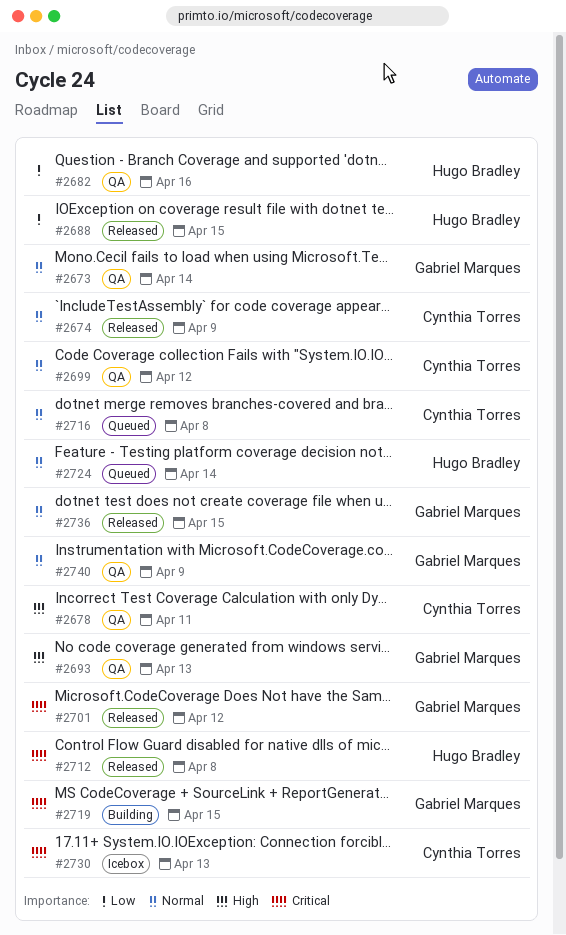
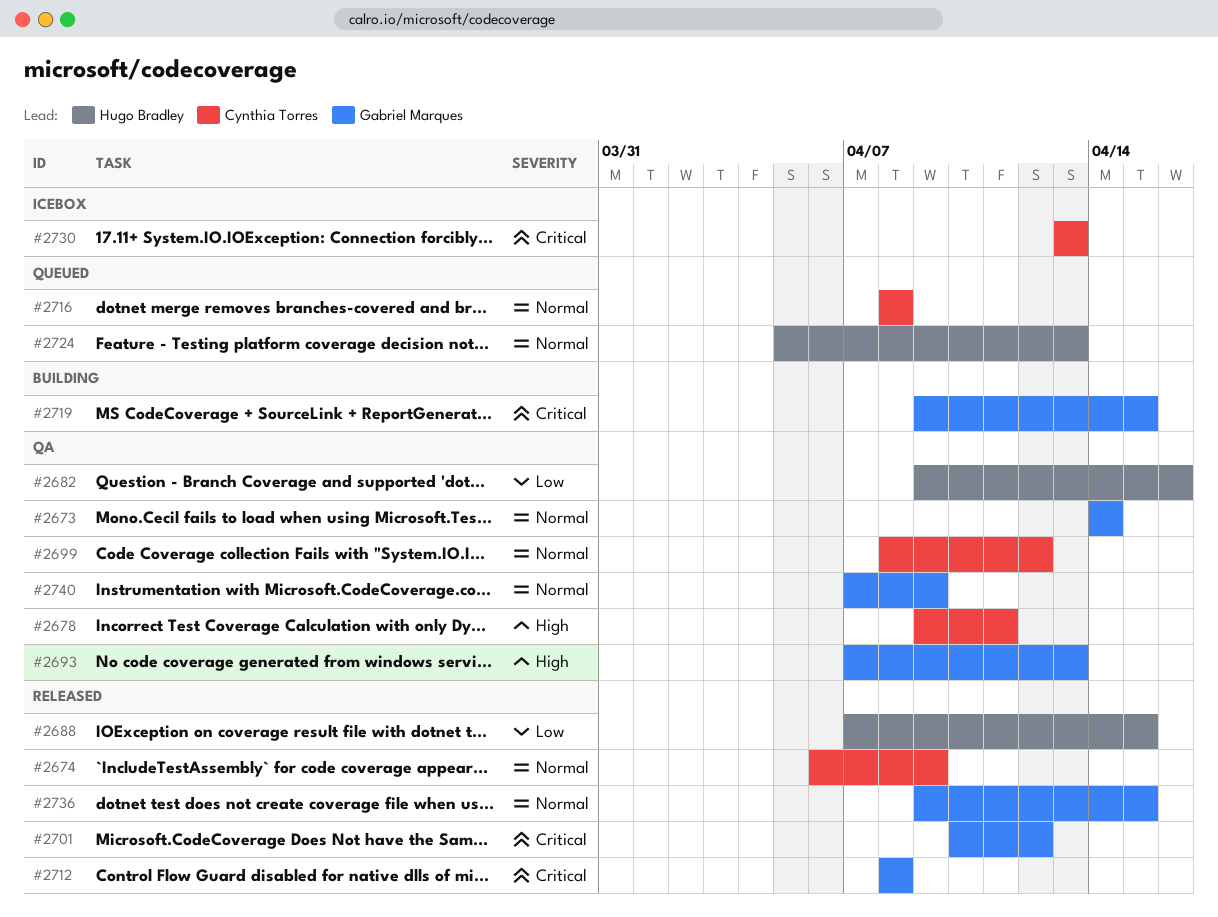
#2712, owner: Hugo Bradley -> Gabriel Marques
#2724, due: Apr 14 -> Apr 13

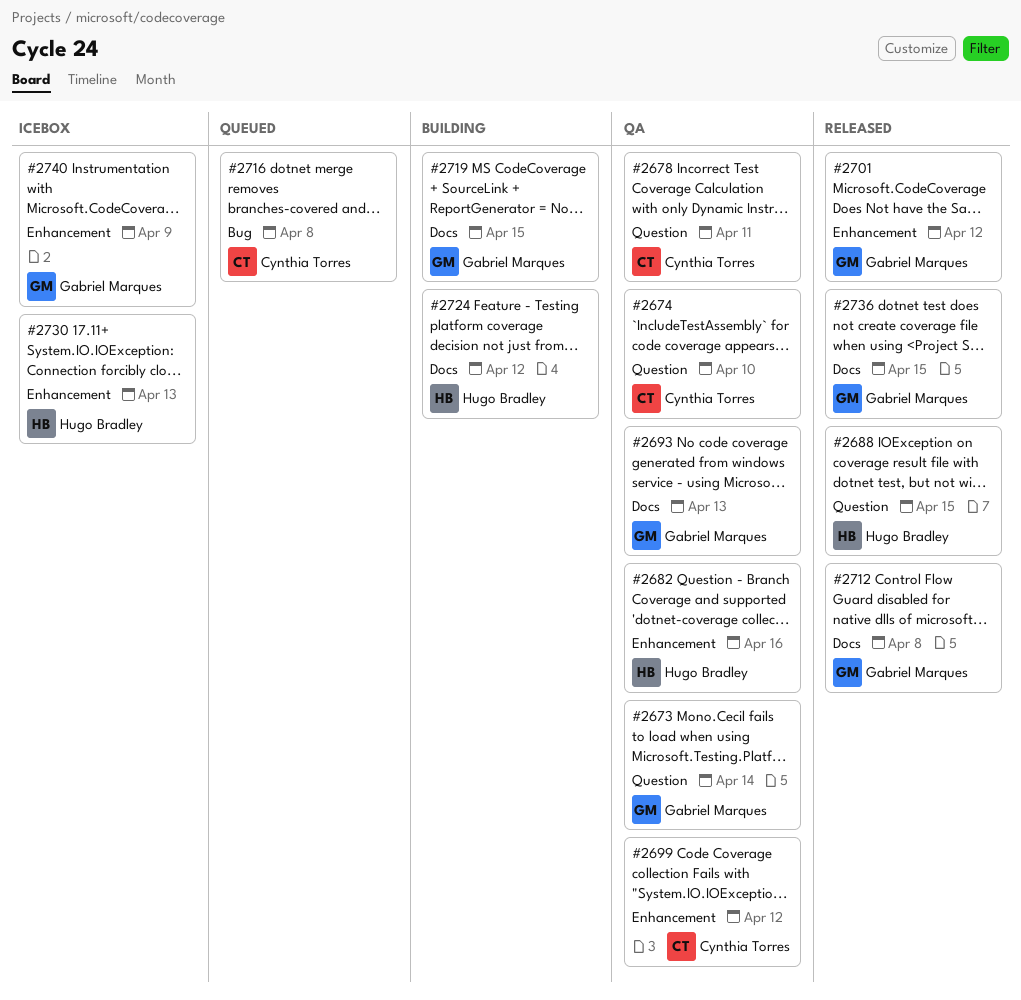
#2674, status: Released -> QA
#2674, due: Apr 9 -> Apr 10
#2724, status: Queued -> Building
#2724, due: Apr 13 -> Apr 12
#2730, owner: Cynthia Torres -> Hugo Bradley
#2740, status: QA -> Icebox

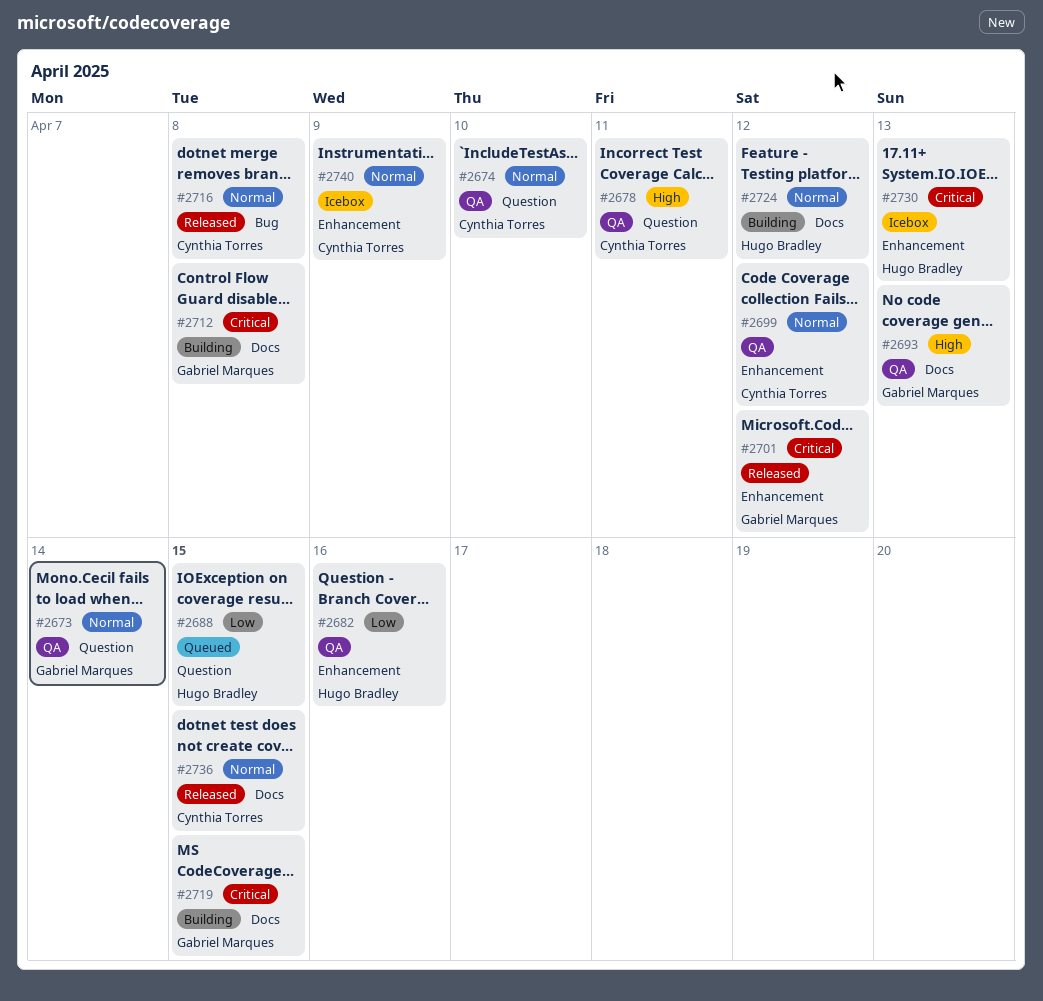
#2688, status: Released -> Queued
#2712, status: Released -> Building
#2716, status: Queued -> Released
#2736, owner: Gabriel Marques -> Cynthia Torres
#2740, owner: Gabriel Marques -> Cynthia Torres

